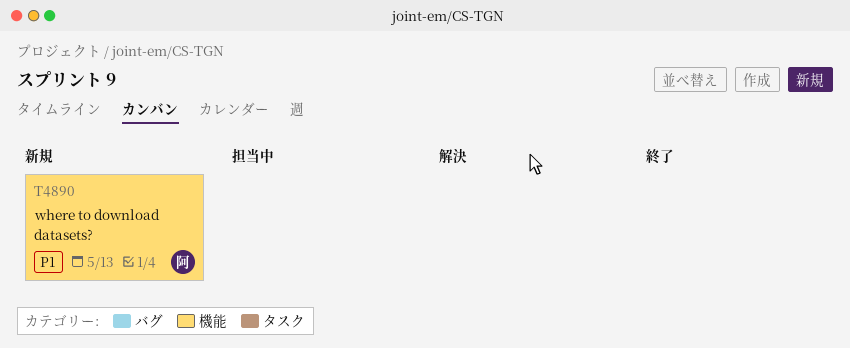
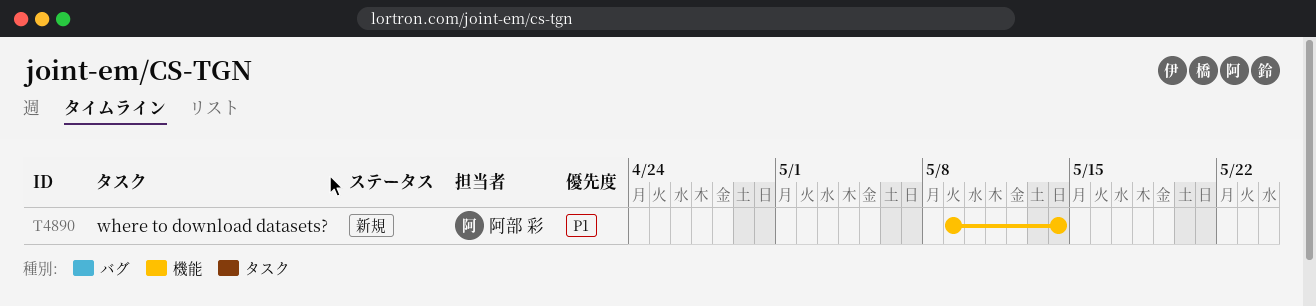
T4890, due: May 13 -> May 14

